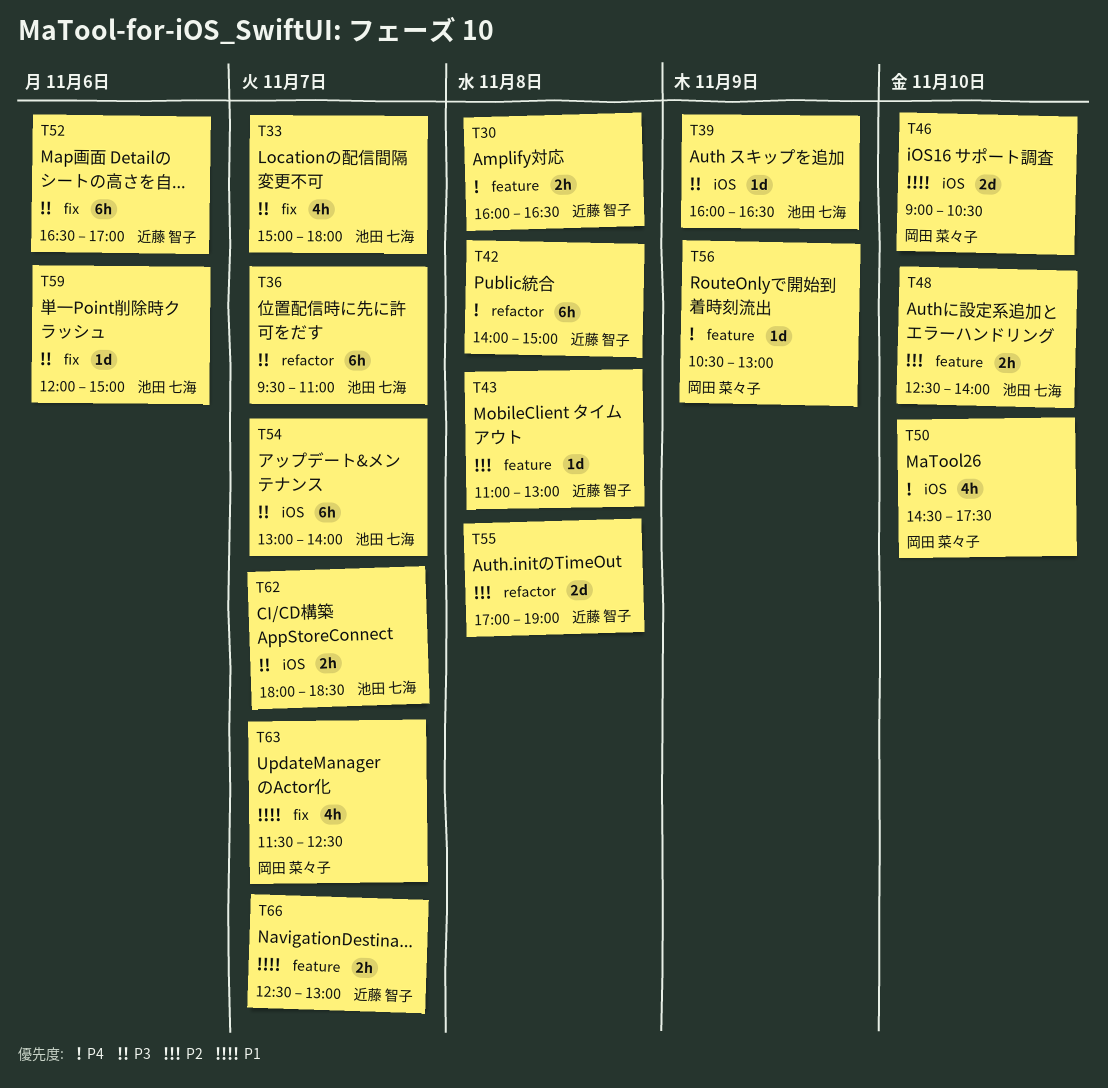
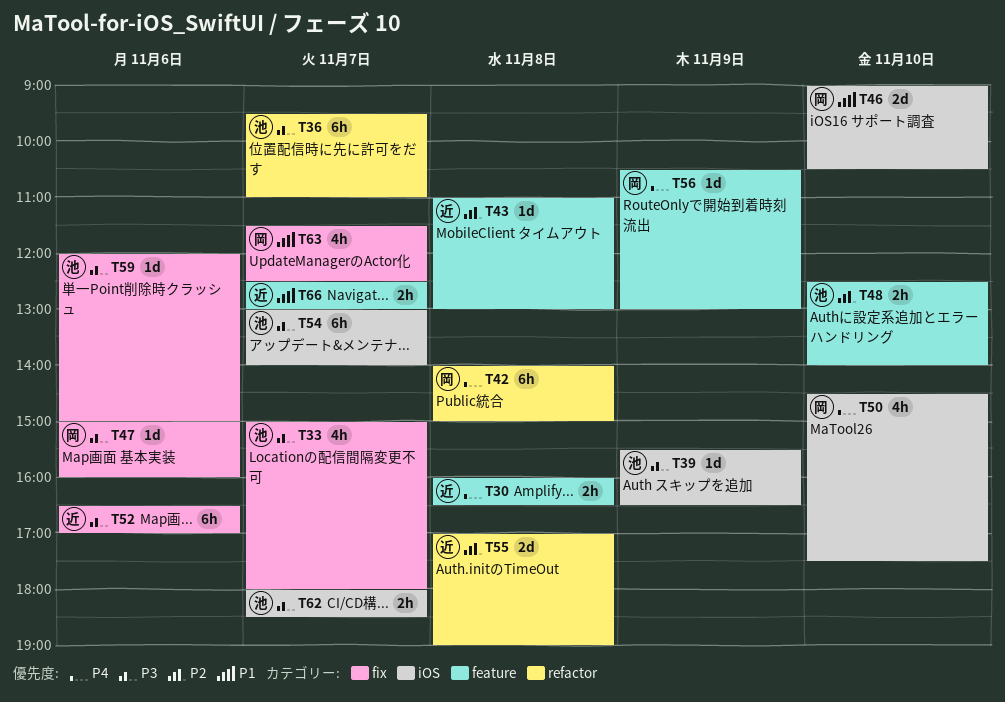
T39, begins: 16:00 -> 15:30
T42, owner: 近藤 智子 -> 岡田 菜々子
T47: none -> present

